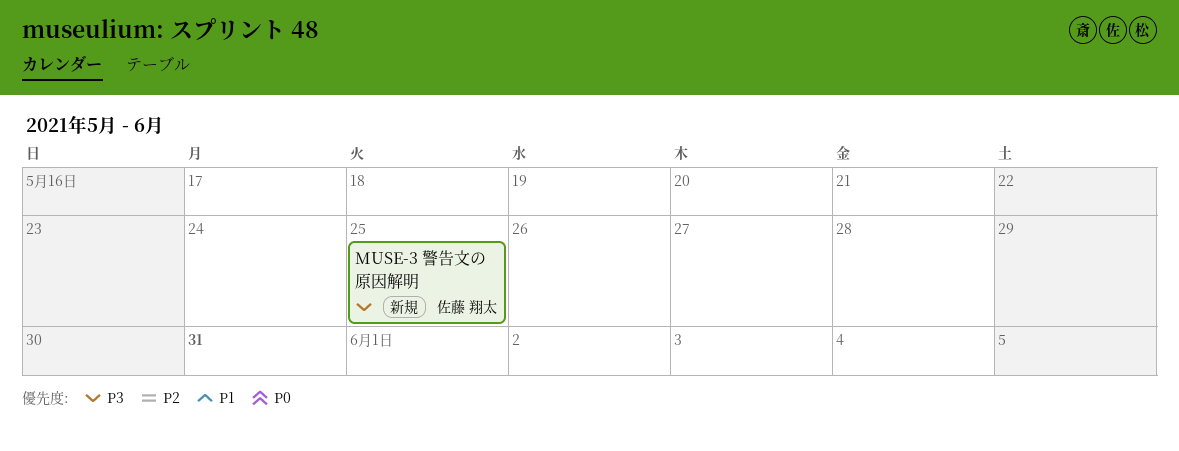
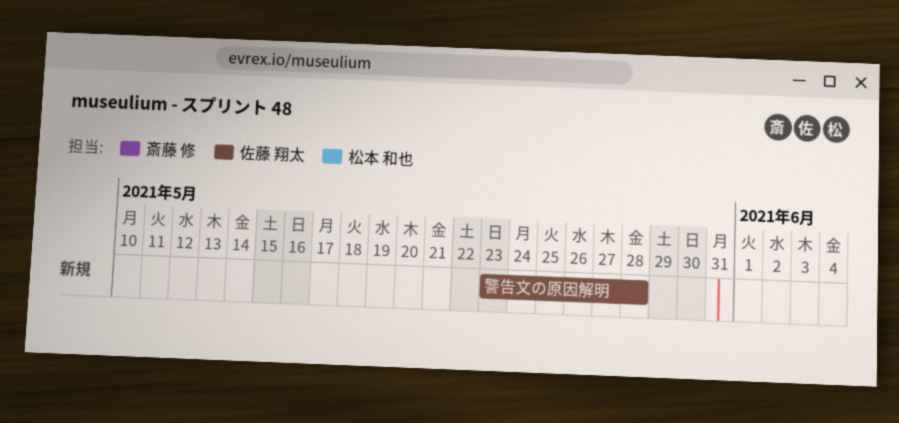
警告文の原因解明, due: May 25 -> May 28

